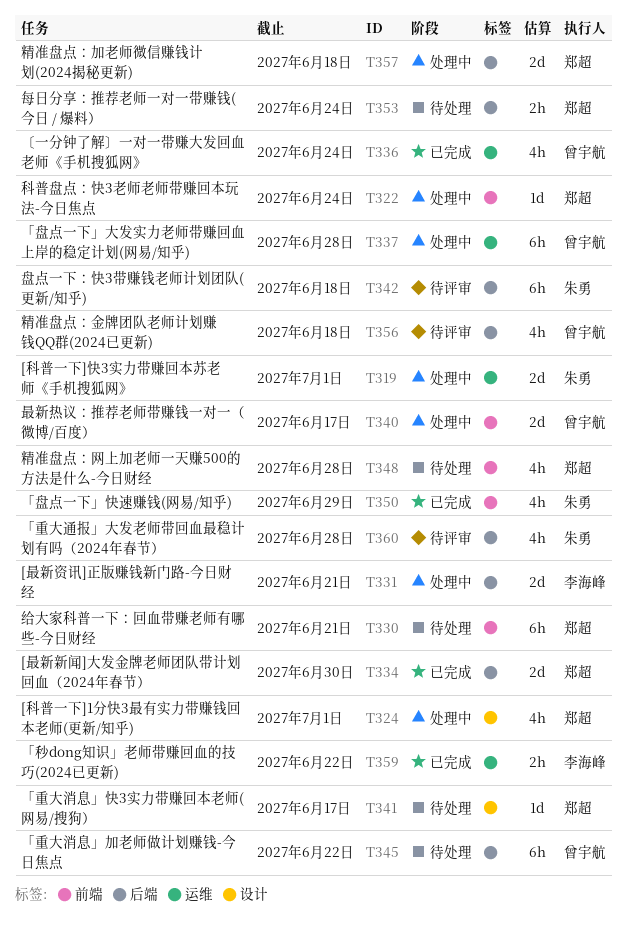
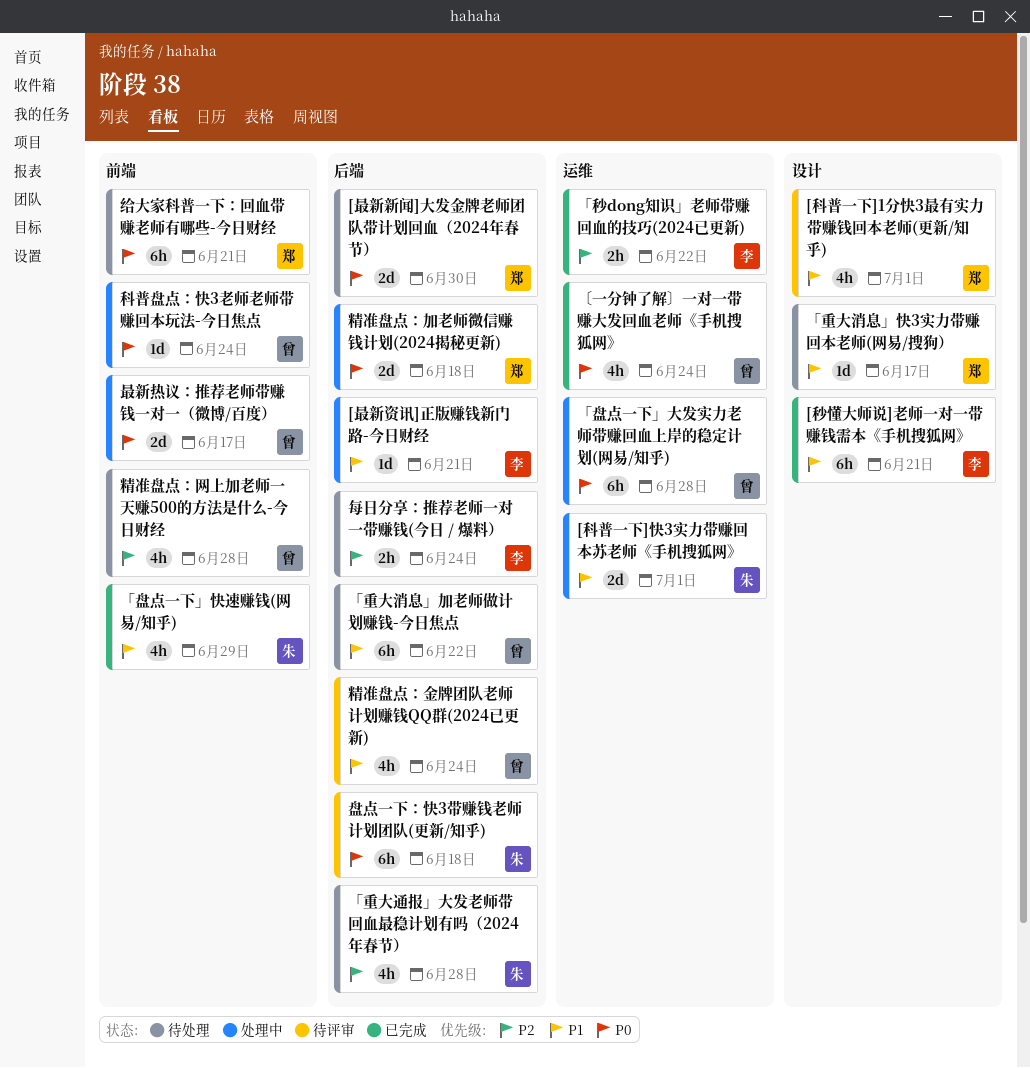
[最新新闻]大发金牌老师团队带计划回血（2024年春节）, status: 已完成 -> 待处理
[最新资讯]正版赚钱新门路-今日财经, estimate: 2d -> 1d
[科普一下]1分快3最有实力带赚钱回本老师(更新/知乎), status: 处理中 -> 待评审
[秒懂大师说]老师一对一带赚钱需本《手机搜狐网》: none -> present
「重大通报」大发老师带回血最稳计划有吗（2024年春节）, status: 待评审 -> 待处理
每日分享：推荐老师一对一带赚钱(今日 / 爆料）, owner: 郑超 -> 李海峰
科普盘点：快3老师老师带赚回本玩法-今日焦点, owner: 郑超 -> 曾宇航
精准盘点：网上加老师一天赚500的方法是什么-今日财经, owner: 郑超 -> 曾宇航
精准盘点：金牌团队老师计划赚钱QQ群(2024已更新), due: Jun 18 -> Jun 24

